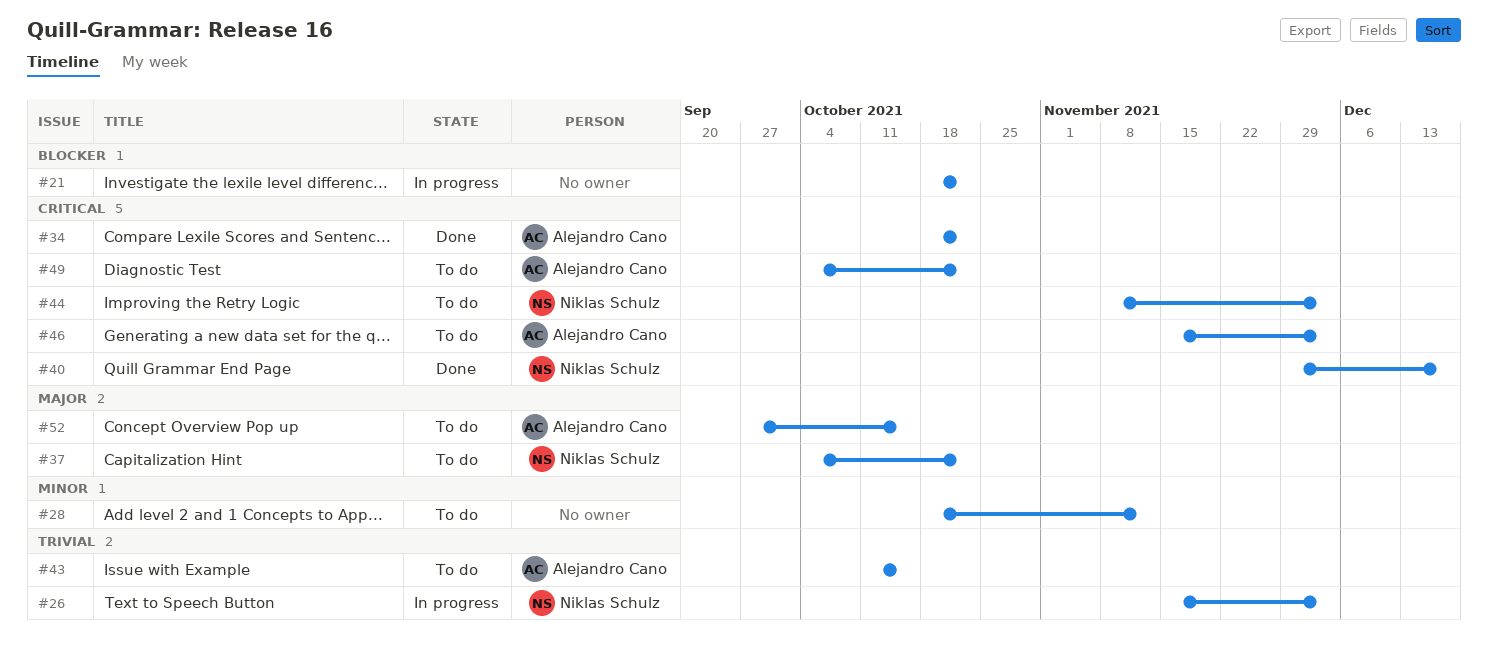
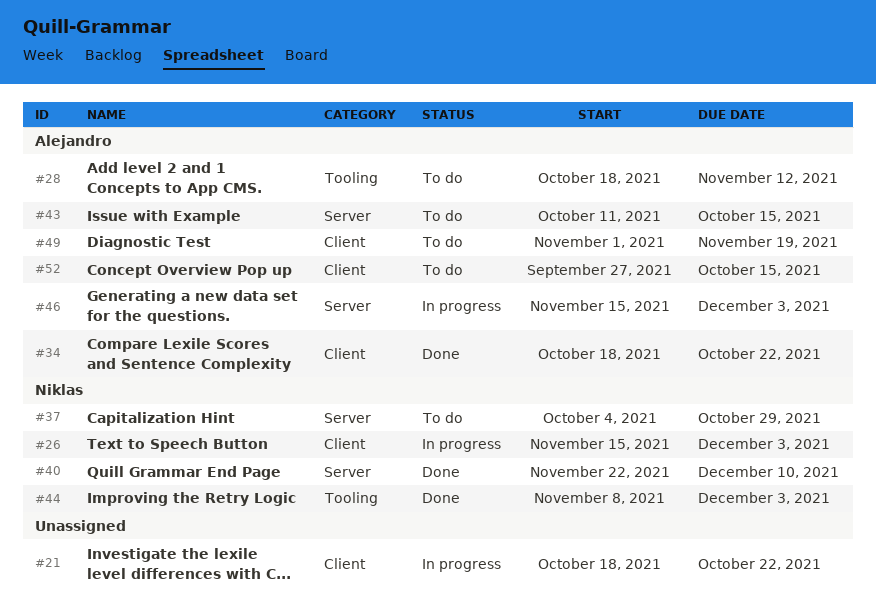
#28, owner: none -> Alejandro Cano
#37, due: Oct 22 -> Oct 29
#40, start: Nov 29 -> Nov 22
#40, due: Dec 17 -> Dec 10
#44, status: To do -> Done
#46, status: To do -> In progress
#49, start: Oct 4 -> Nov 1
#49, due: Oct 22 -> Nov 19

